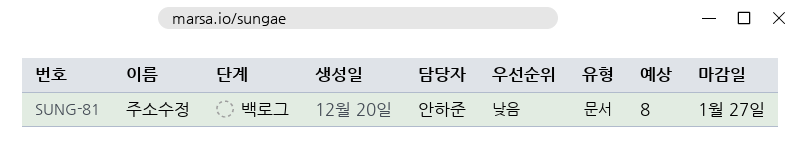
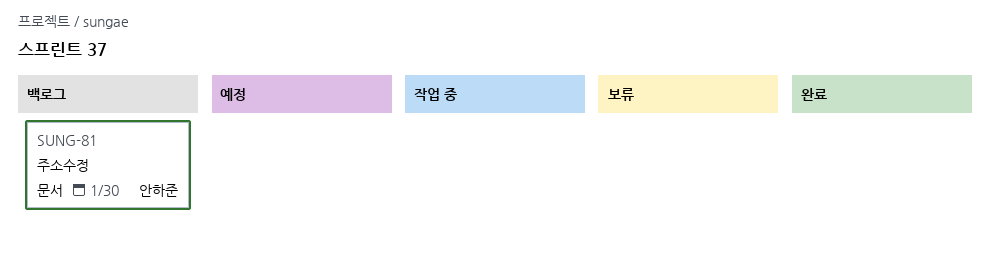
SUNG-81, due: Jan 27 -> Jan 30

